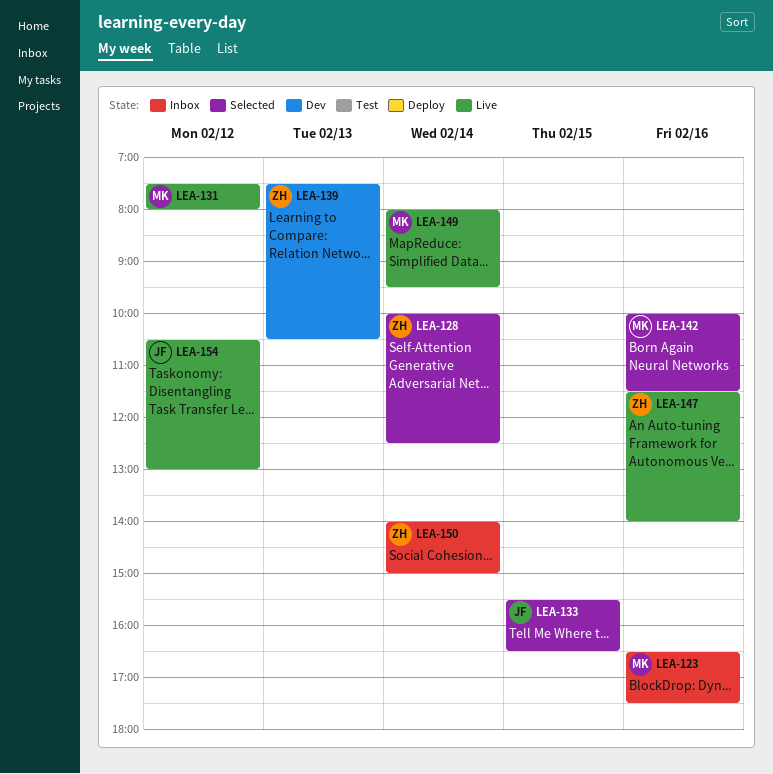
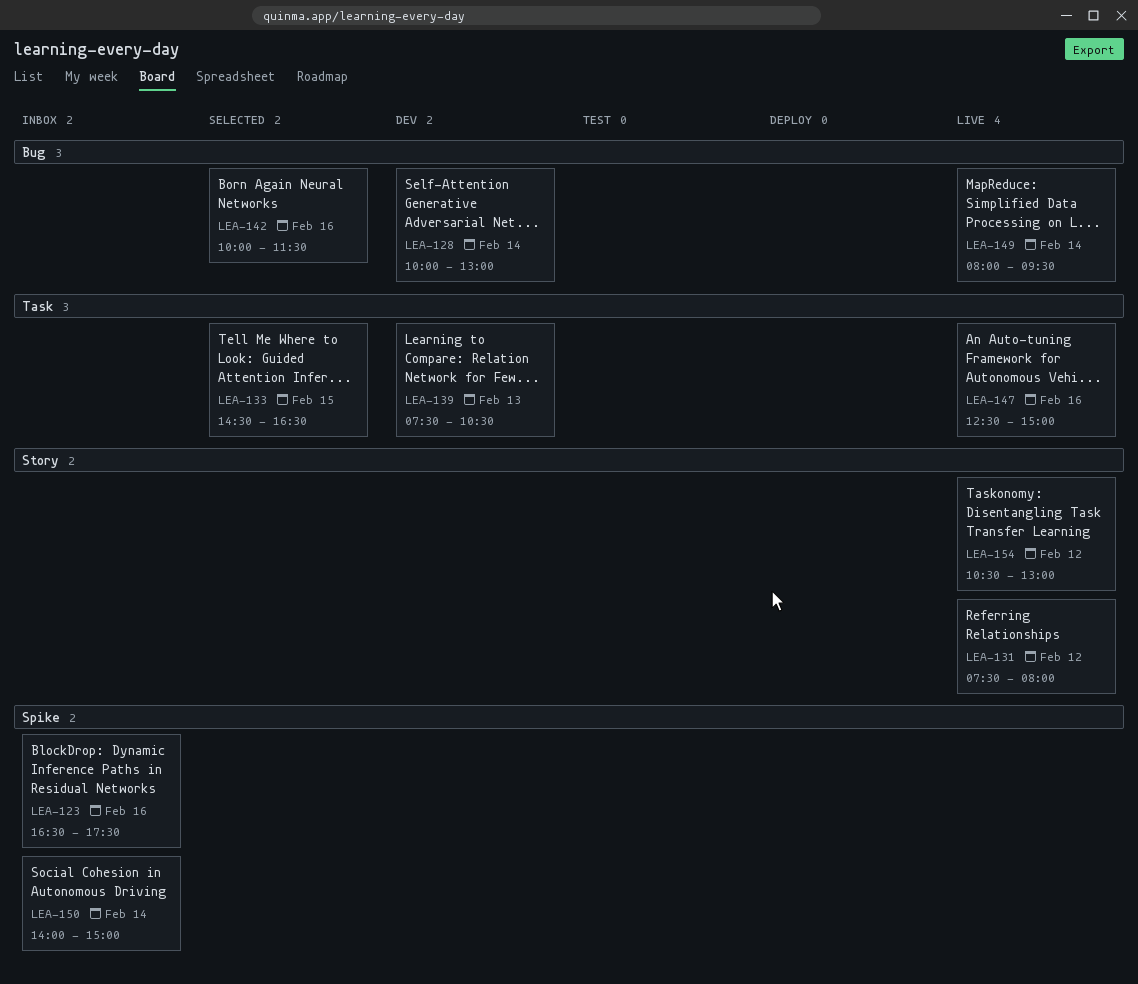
LEA-128, status: Selected -> Dev
LEA-128, ends: 12:30 -> 13:00
LEA-133, begins: 15:30 -> 14:30
LEA-147, begins: 11:30 -> 12:30
LEA-147, ends: 14:00 -> 15:00

